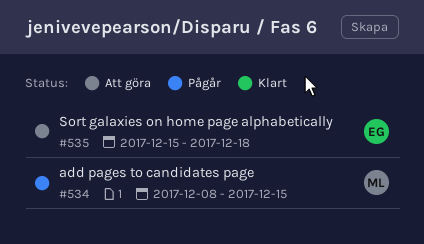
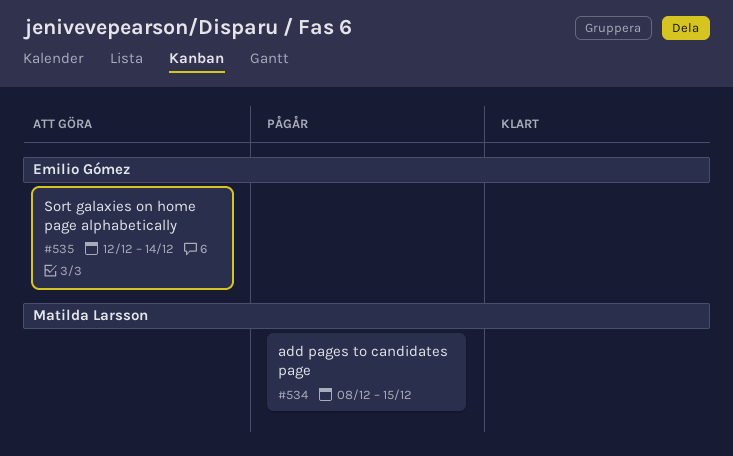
#535, start: Dec 15 -> Dec 12
#535, due: Dec 18 -> Dec 14

